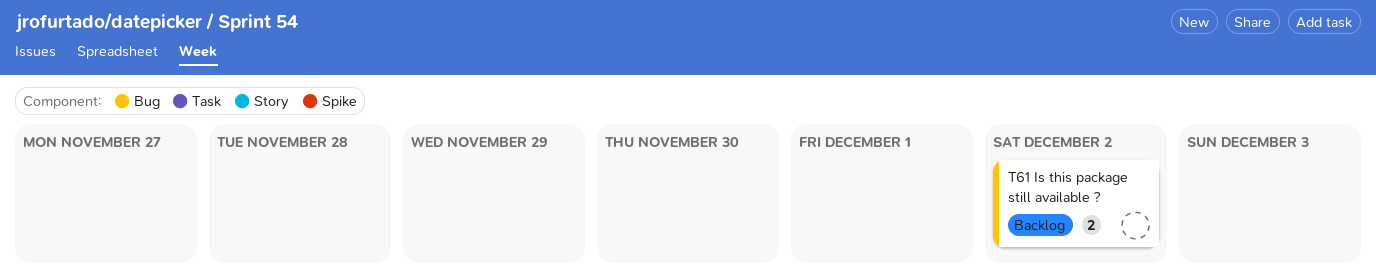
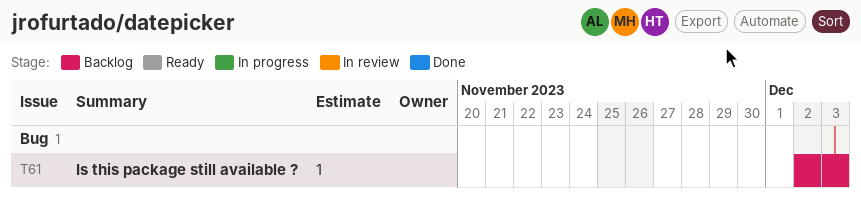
T61, estimate: 2 -> 1
T61, due: Dec 2 -> Dec 3

